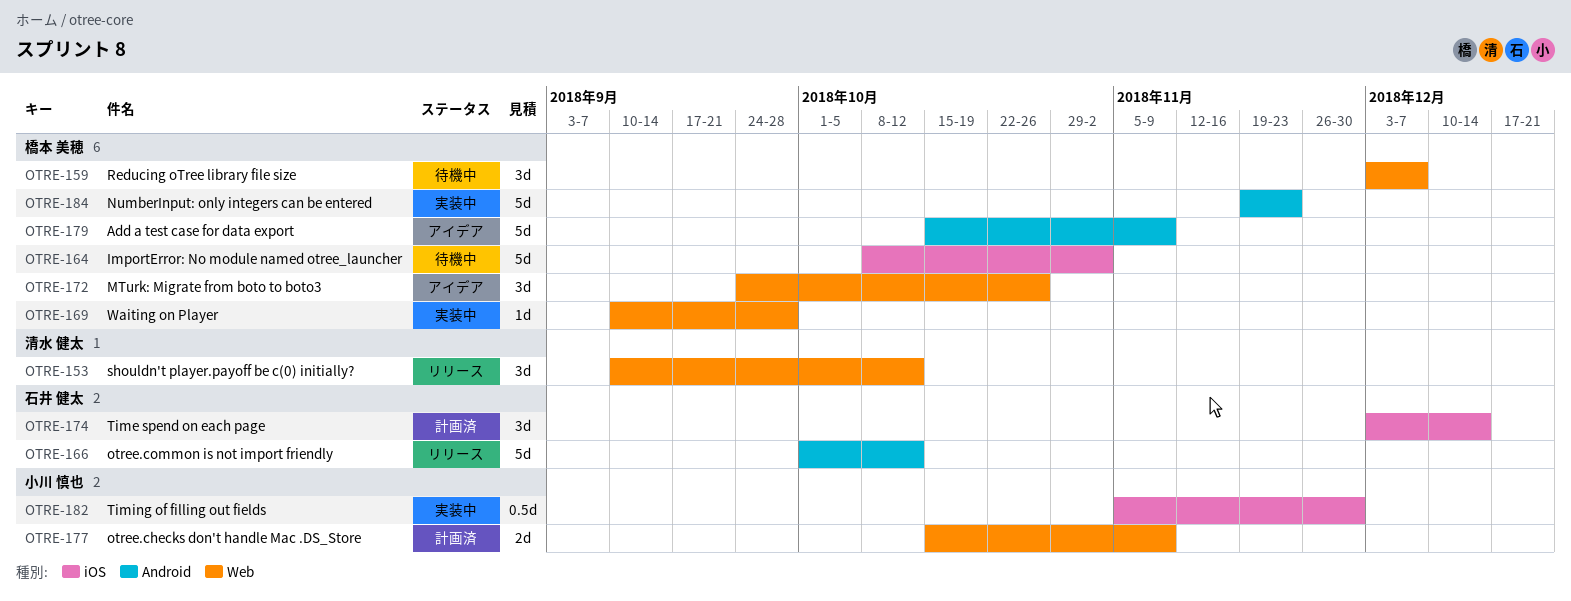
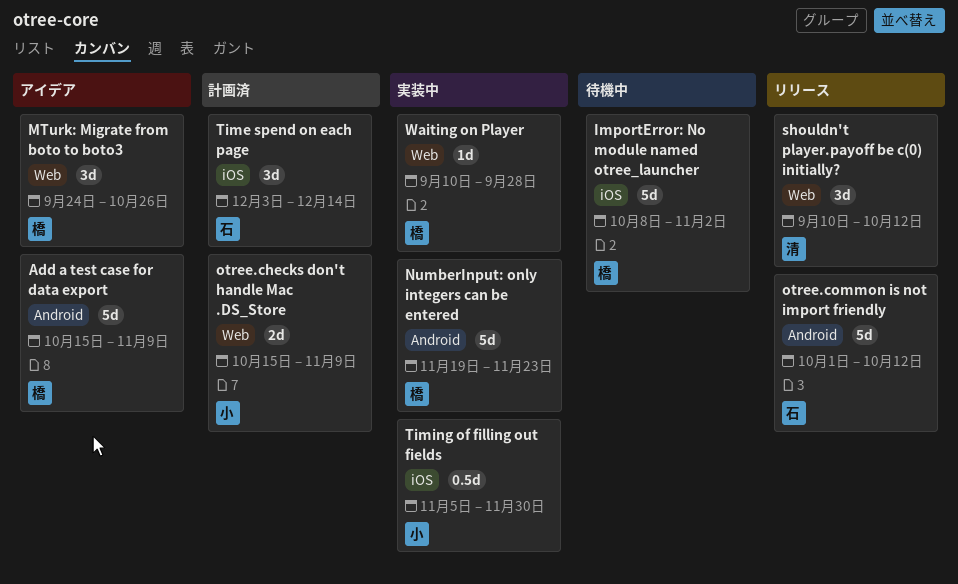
Reducing oTree library file size: present -> none

